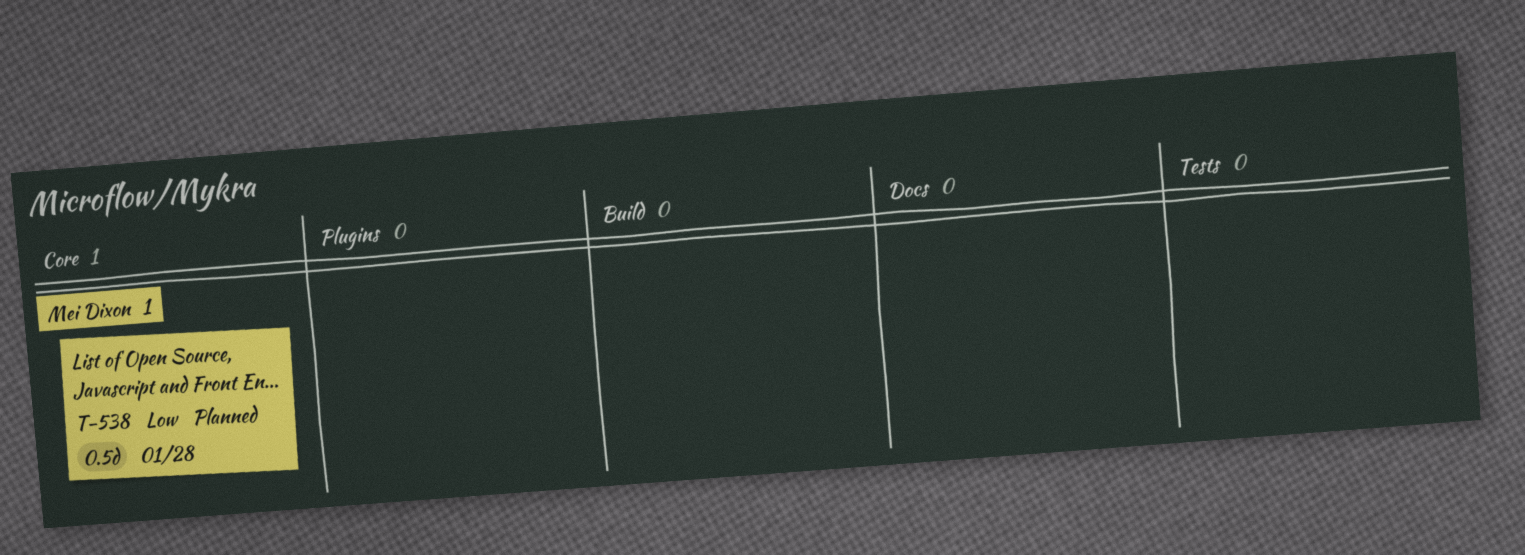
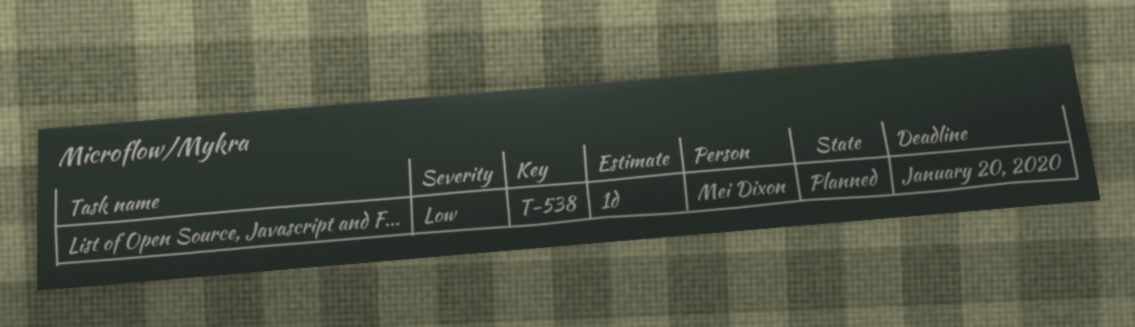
T-538, estimate: 0.5d -> 1d
T-538, due: Jan 28 -> Jan 20

